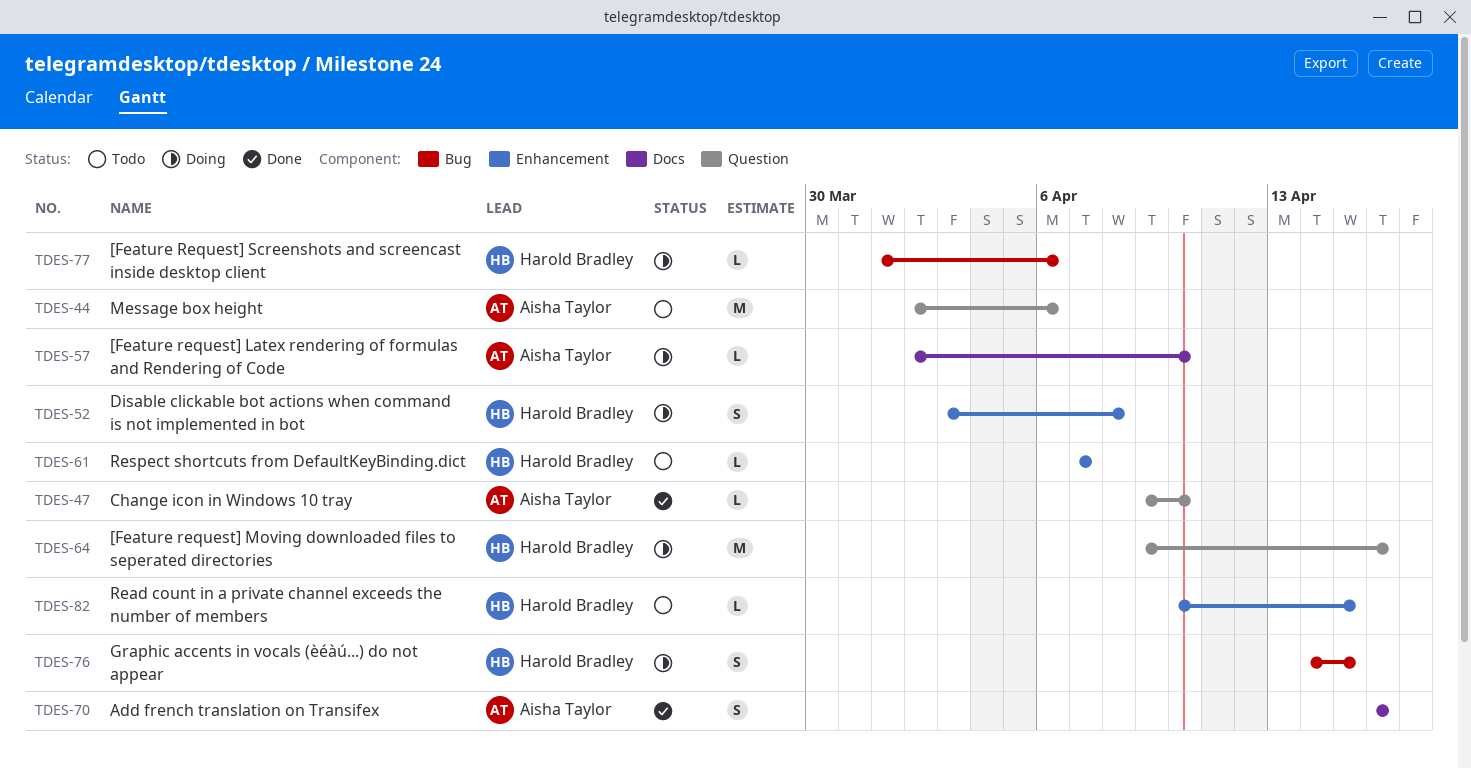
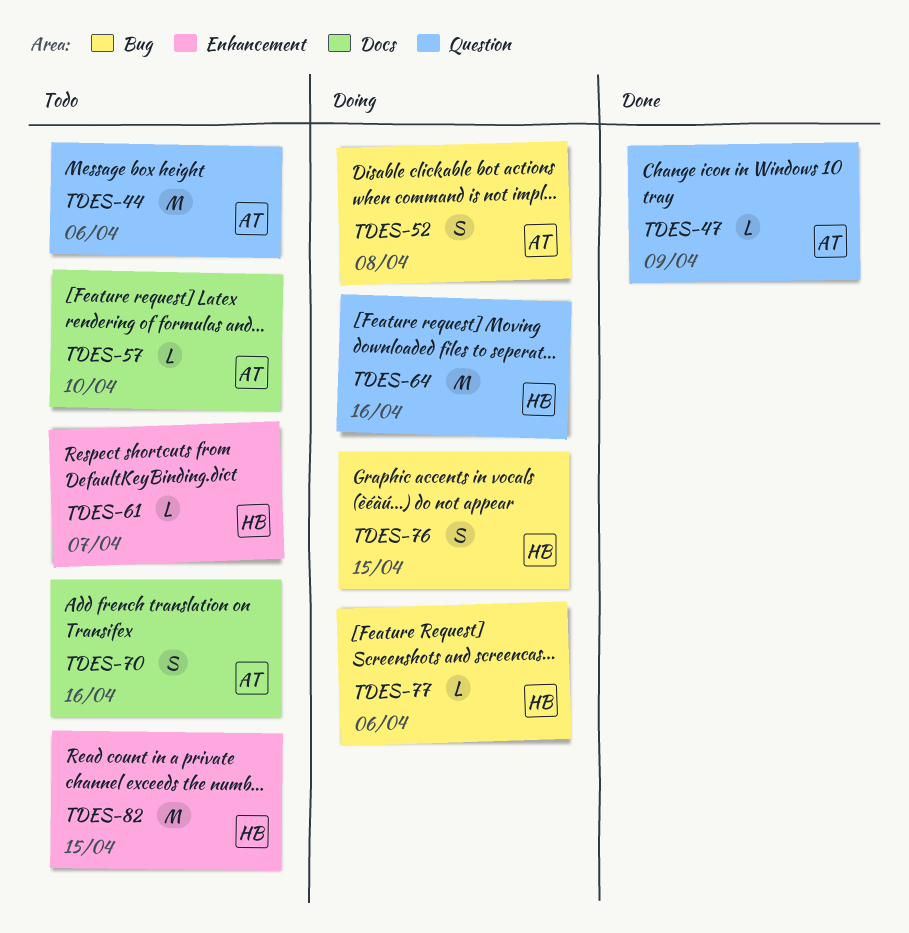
TDES-47, due: Apr 10 -> Apr 9
TDES-52, owner: Harold Bradley -> Aisha Taylor
TDES-52, label: Enhancement -> Bug
TDES-57, status: Doing -> Todo
TDES-70, status: Done -> Todo
TDES-82, estimate: L -> M

